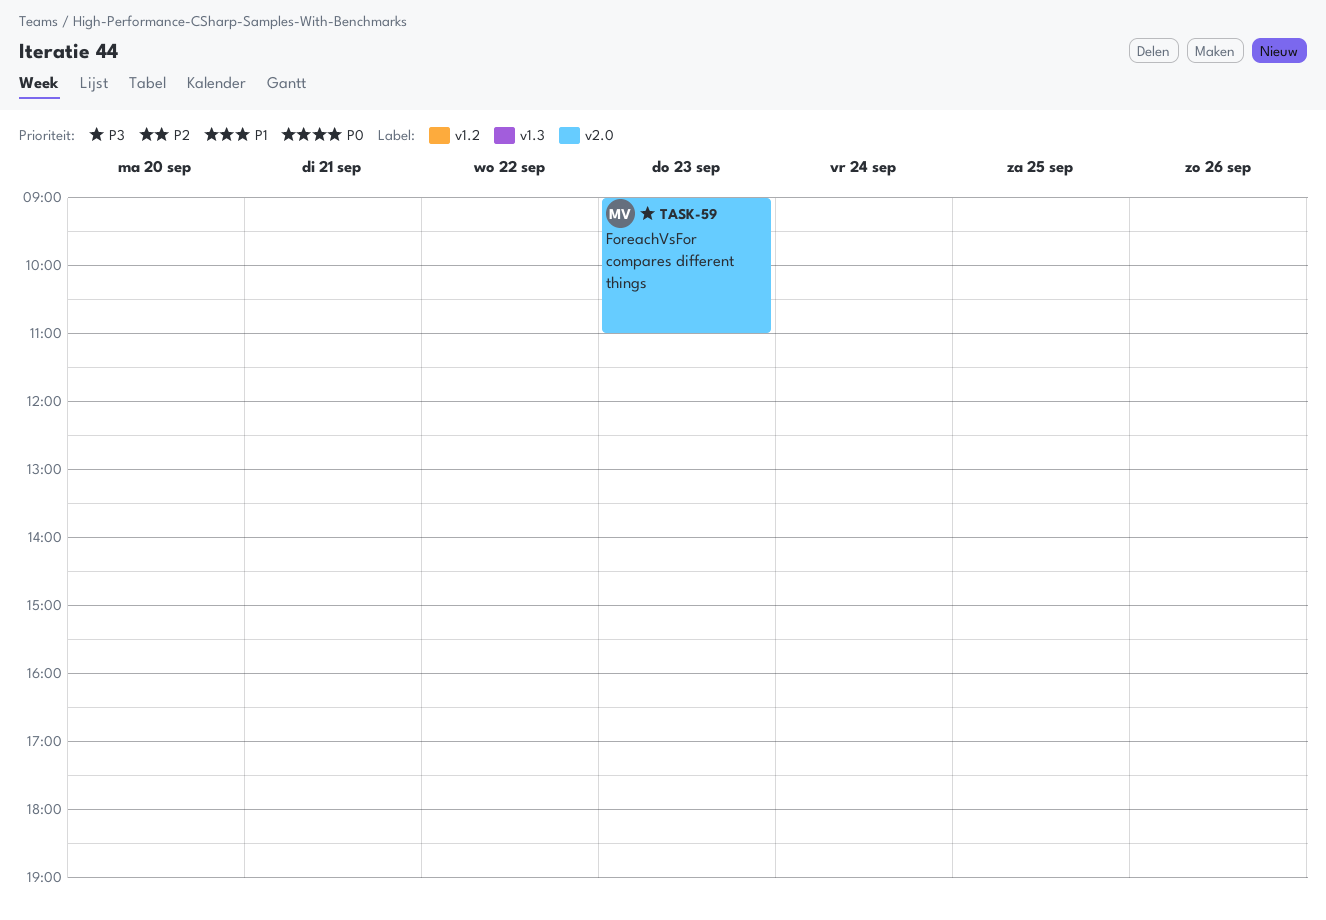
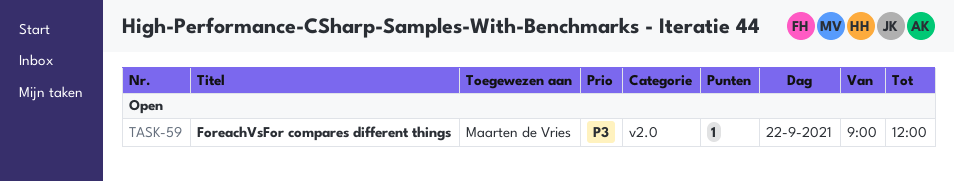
TASK-59, day: Sep 23 -> Sep 22
TASK-59, ends: 11:00 -> 12:00

